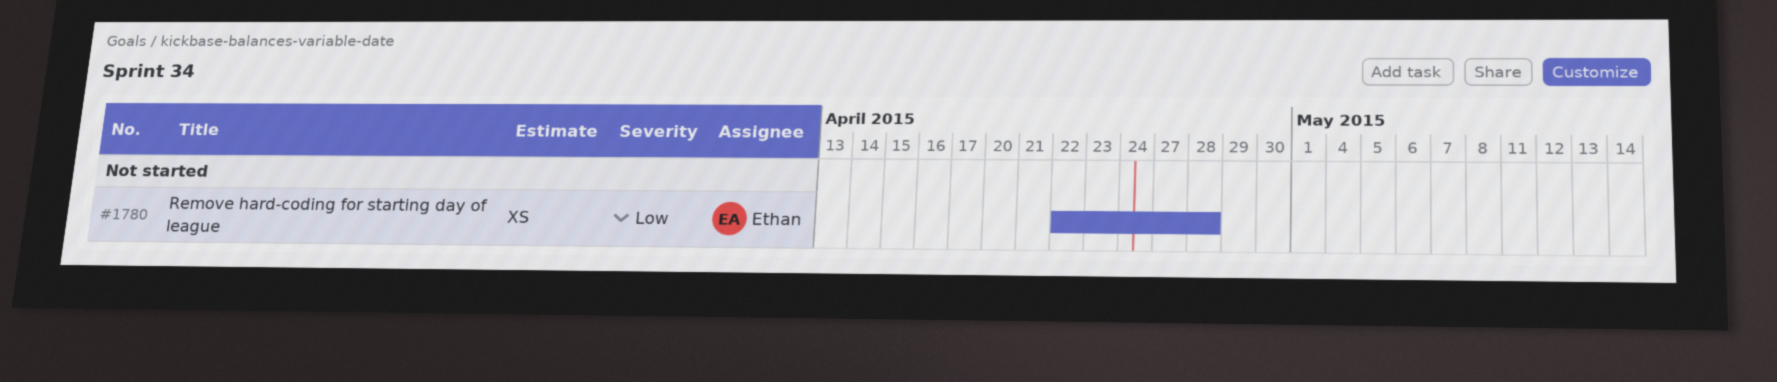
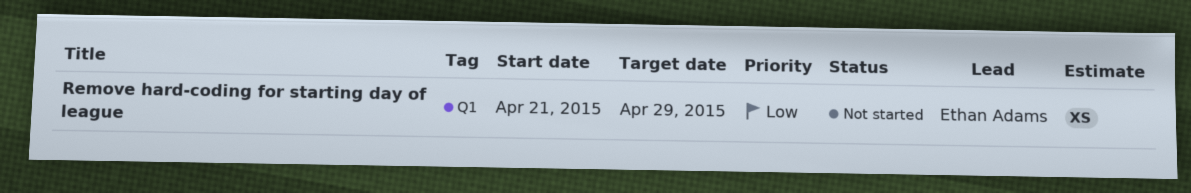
Remove hard-coding for starting day of league, start: Apr 22 -> Apr 21
Remove hard-coding for starting day of league, due: Apr 28 -> Apr 29

